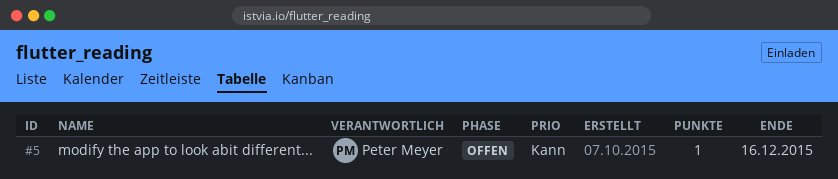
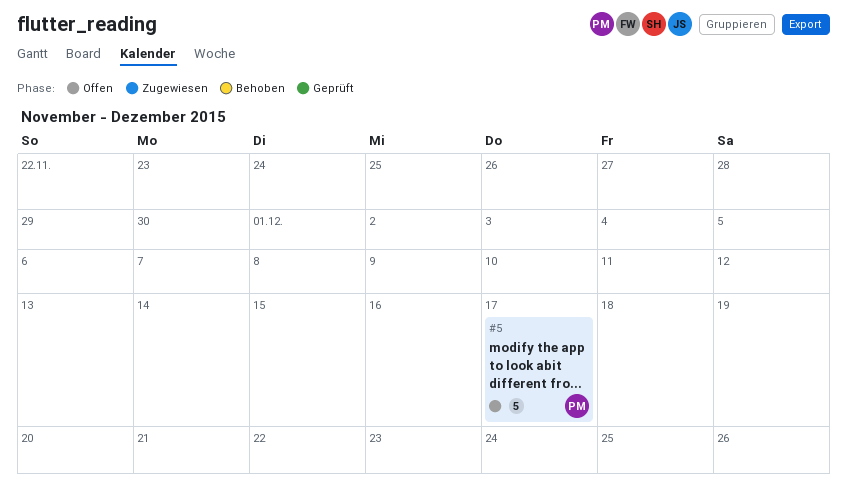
#5, estimate: 1 -> 5
#5, due: Dec 16 -> Dec 17

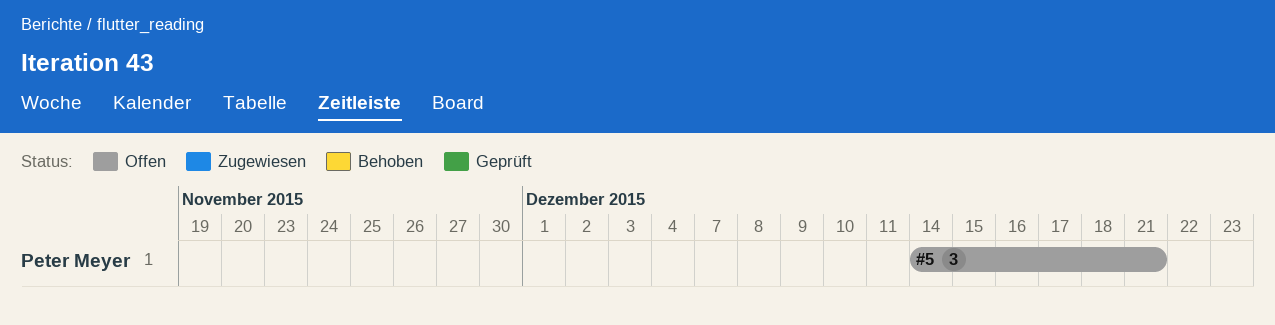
#5, estimate: 5 -> 3
#5, due: Dec 17 -> Dec 21

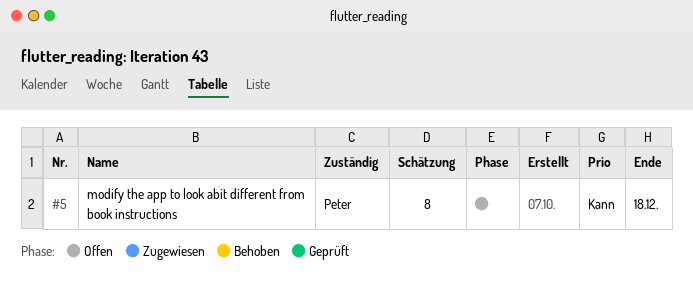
#5, estimate: 3 -> 8
#5, due: Dec 21 -> Dec 18

